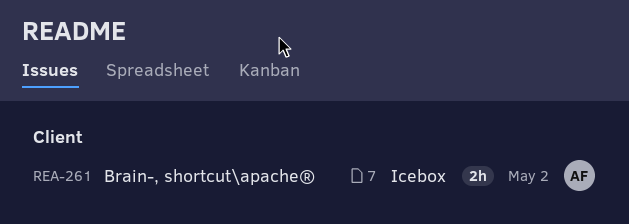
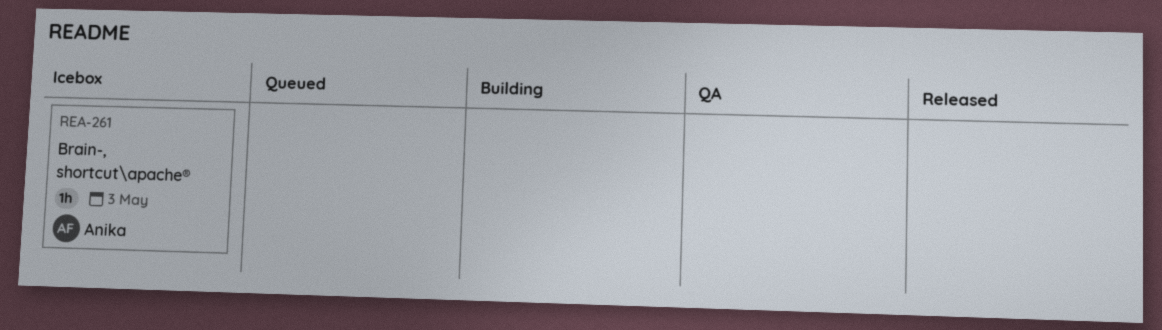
REA-261, estimate: 2h -> 1h
REA-261, due: May 2 -> May 3

